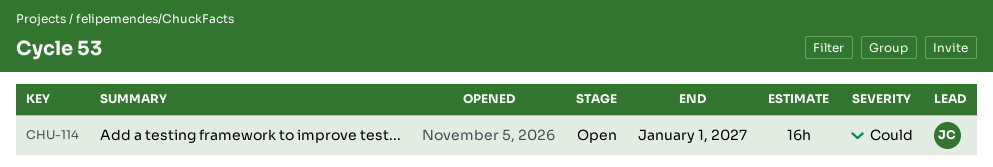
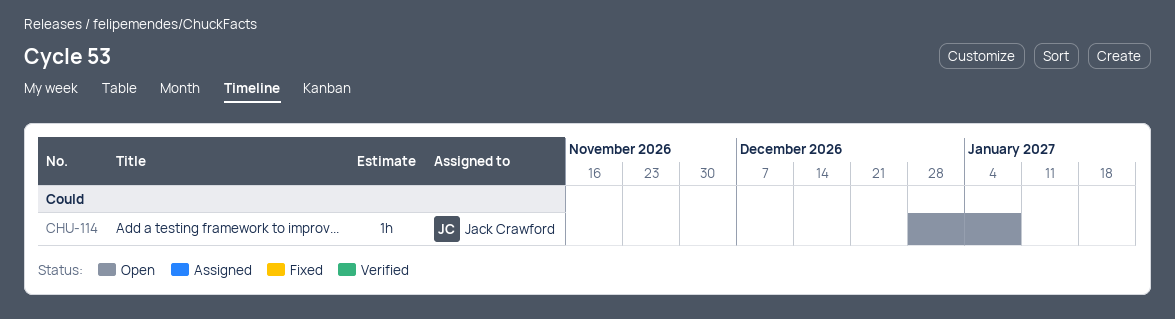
CHU-114, estimate: 16h -> 1h
CHU-114, due: Jan 1 -> Jan 8

